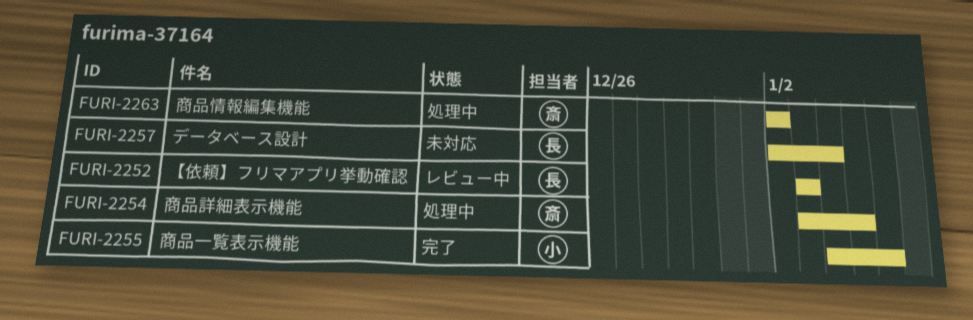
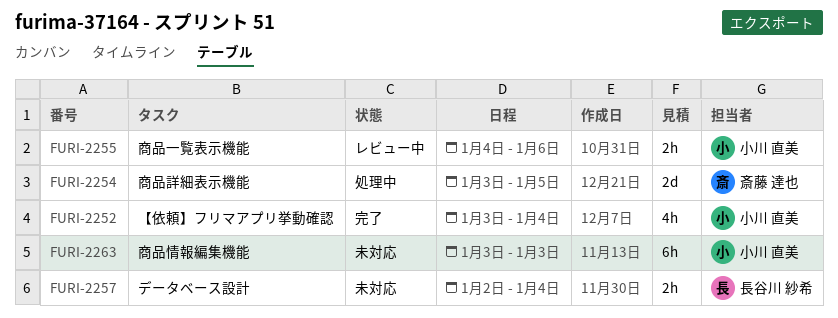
FURI-2252, status: レビュー中 -> 完了
FURI-2252, owner: 長谷川 紗希 -> 小川 直美
FURI-2252, due: Jan 3 -> Jan 4
FURI-2255, status: 完了 -> レビュー中
FURI-2263, status: 処理中 -> 未対応
FURI-2263, owner: 斎藤 達也 -> 小川 直美
FURI-2263, start: Jan 2 -> Jan 3
FURI-2263, due: Jan 2 -> Jan 3

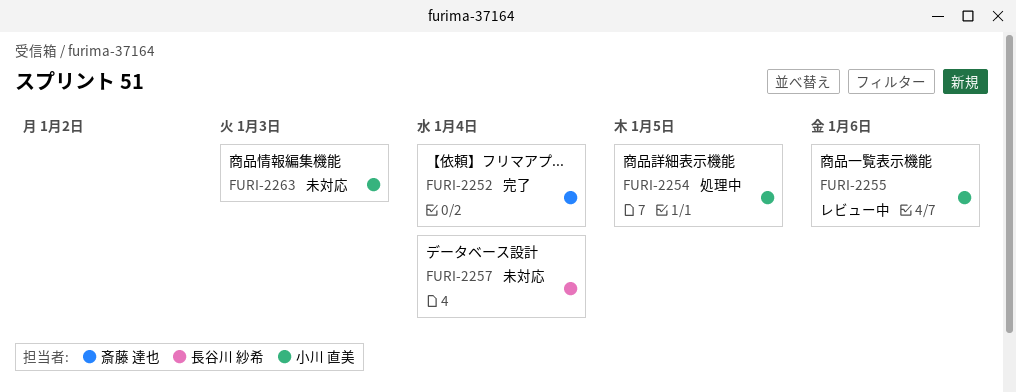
FURI-2252, owner: 小川 直美 -> 斎藤 達也
FURI-2254, owner: 斎藤 達也 -> 小川 直美

